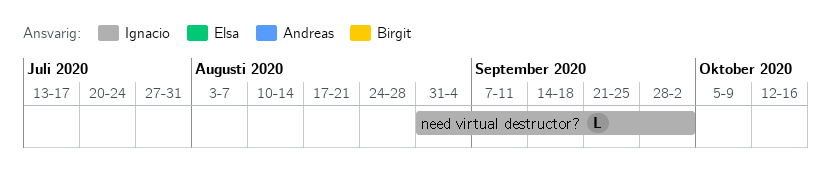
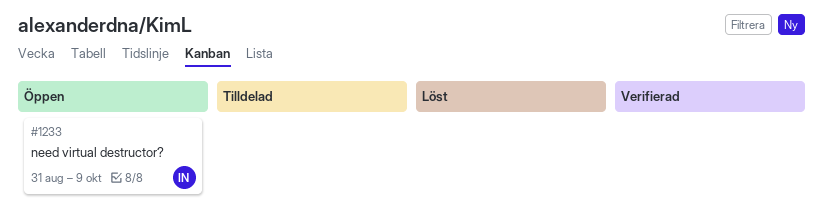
need virtual destructor?, due: Oct 2 -> Oct 9

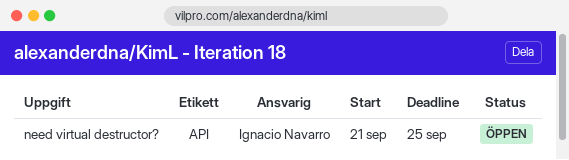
need virtual destructor?, start: Aug 31 -> Sep 21
need virtual destructor?, due: Oct 9 -> Sep 25

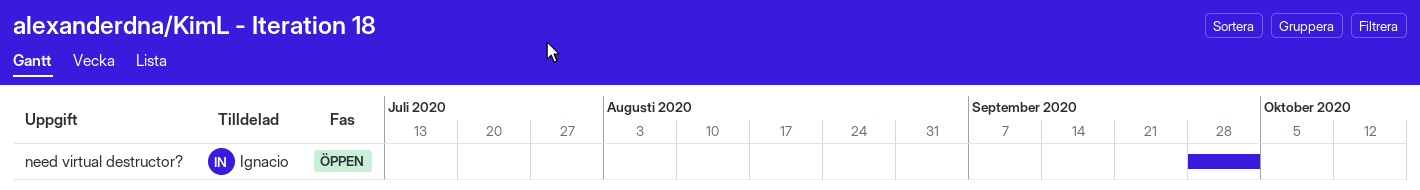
need virtual destructor?, start: Sep 21 -> Sep 28
need virtual destructor?, due: Sep 25 -> Oct 2

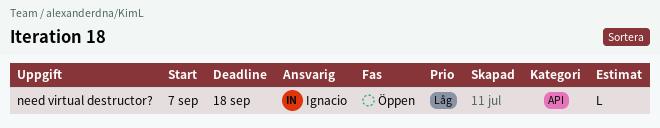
need virtual destructor?, start: Sep 28 -> Sep 7
need virtual destructor?, due: Oct 2 -> Sep 18

